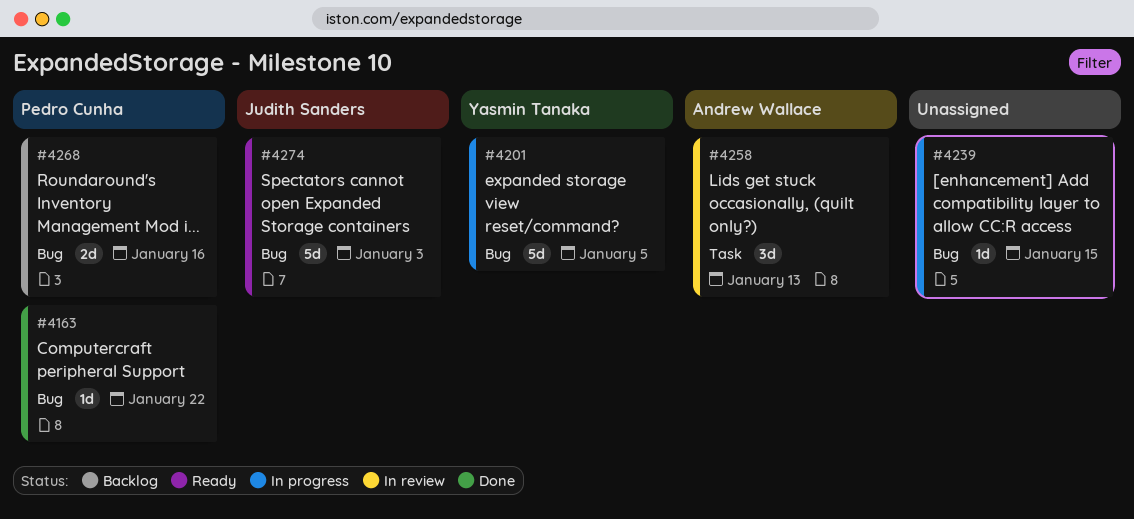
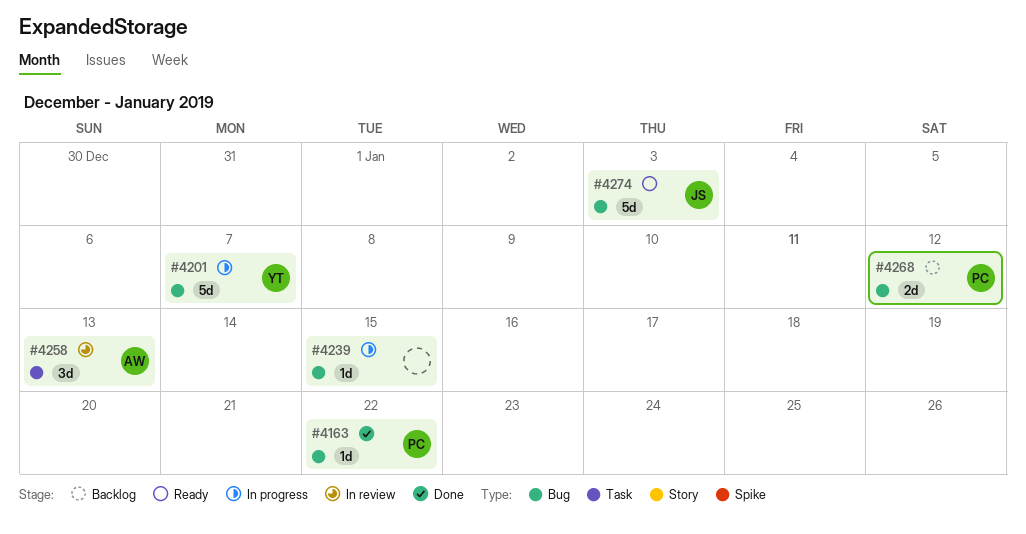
#4201, due: Jan 5 -> Jan 7
#4268, due: Jan 16 -> Jan 12

